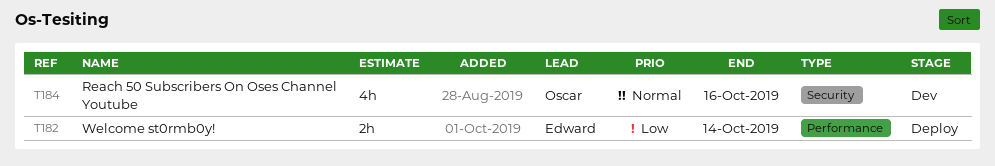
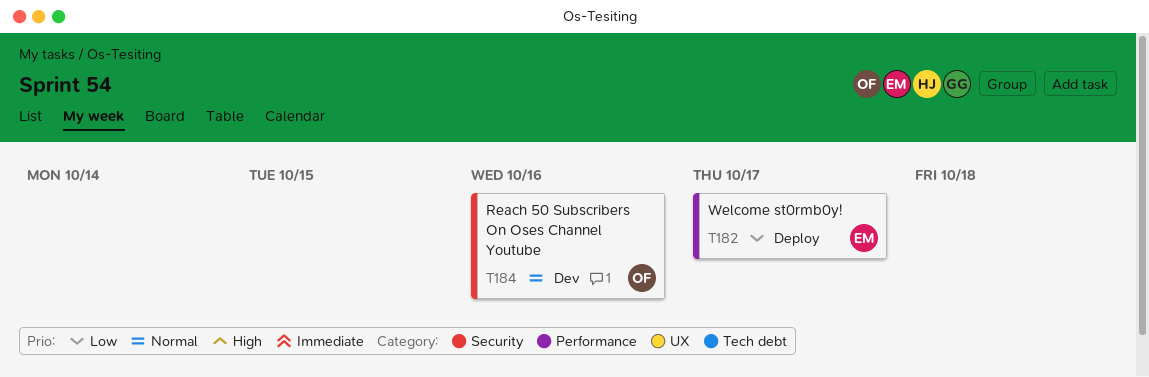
T182, due: Oct 14 -> Oct 17

